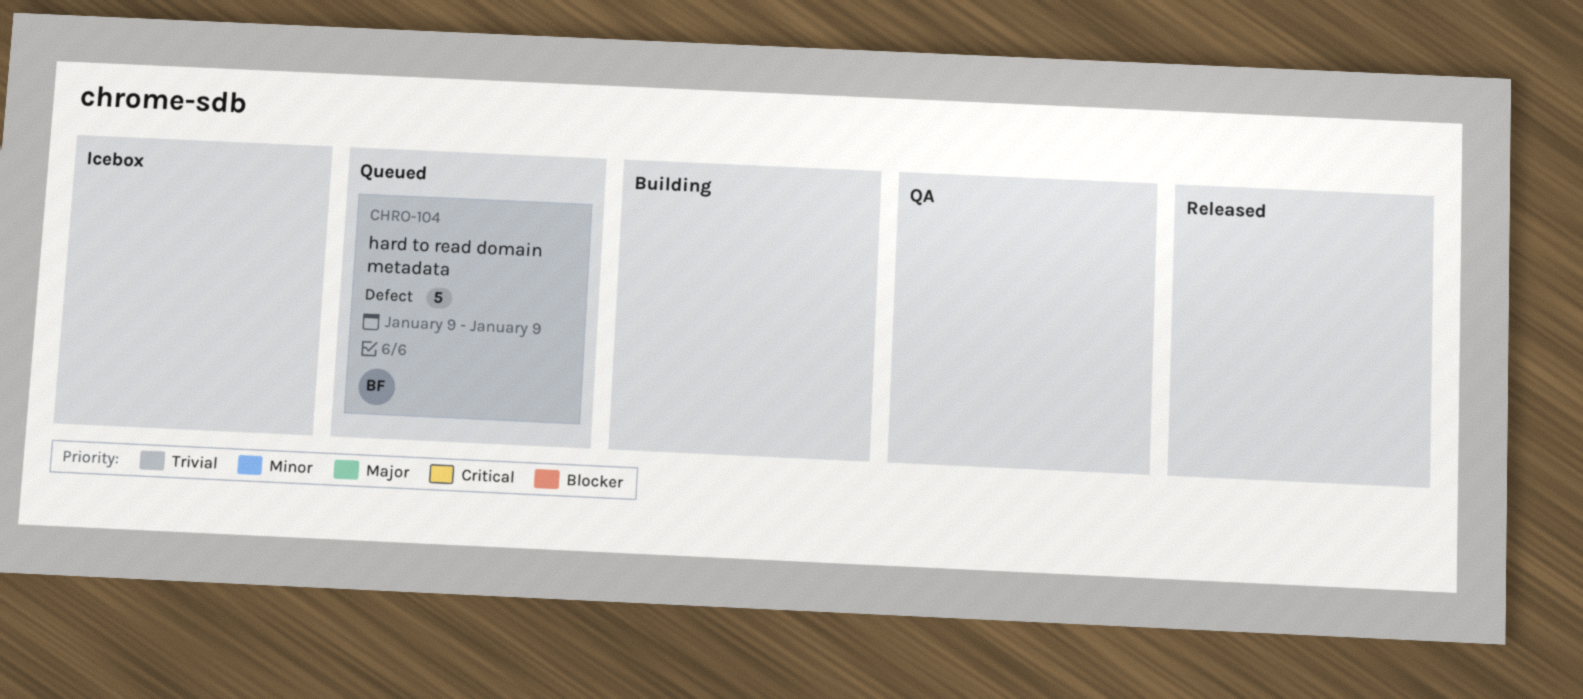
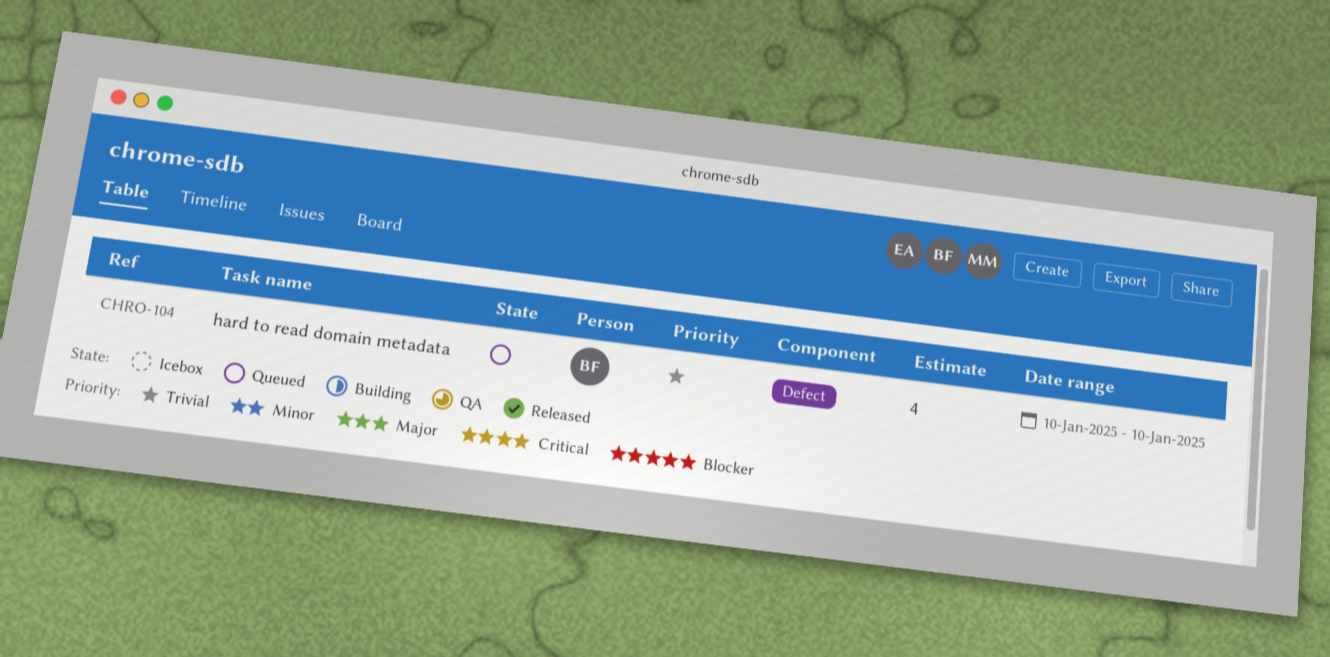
CHRO-104, estimate: 5 -> 4
CHRO-104, start: Jan 9 -> Jan 10
CHRO-104, due: Jan 9 -> Jan 10

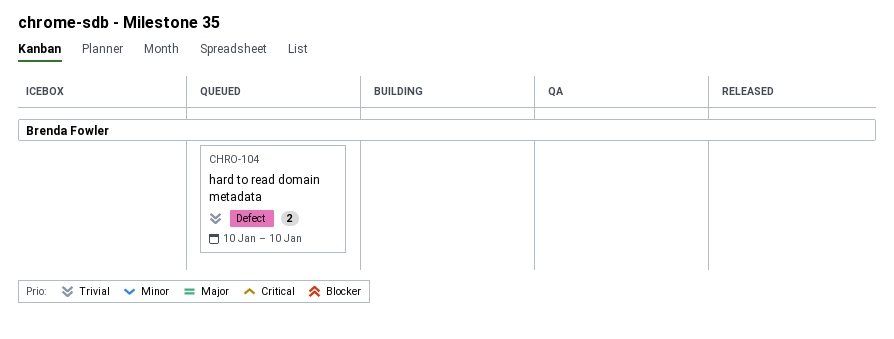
CHRO-104, estimate: 4 -> 2

